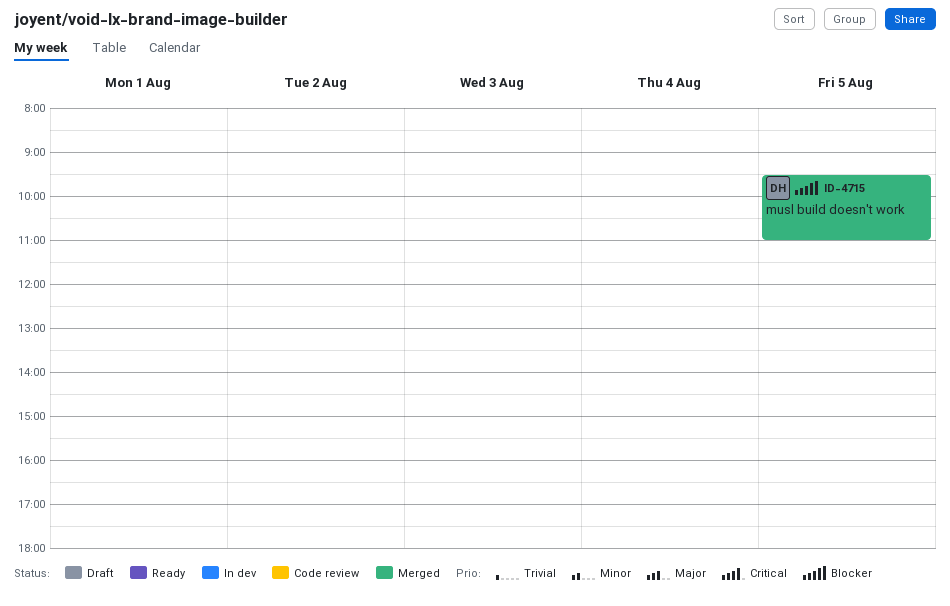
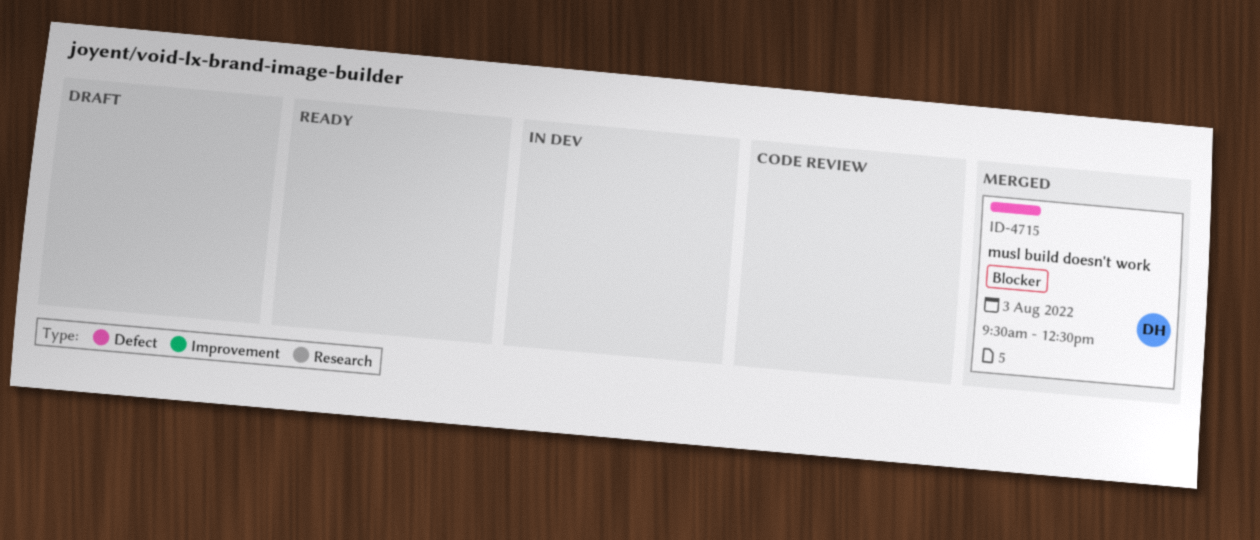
ID-4715, day: Aug 5 -> Aug 3
ID-4715, ends: 11:00 -> 12:30

